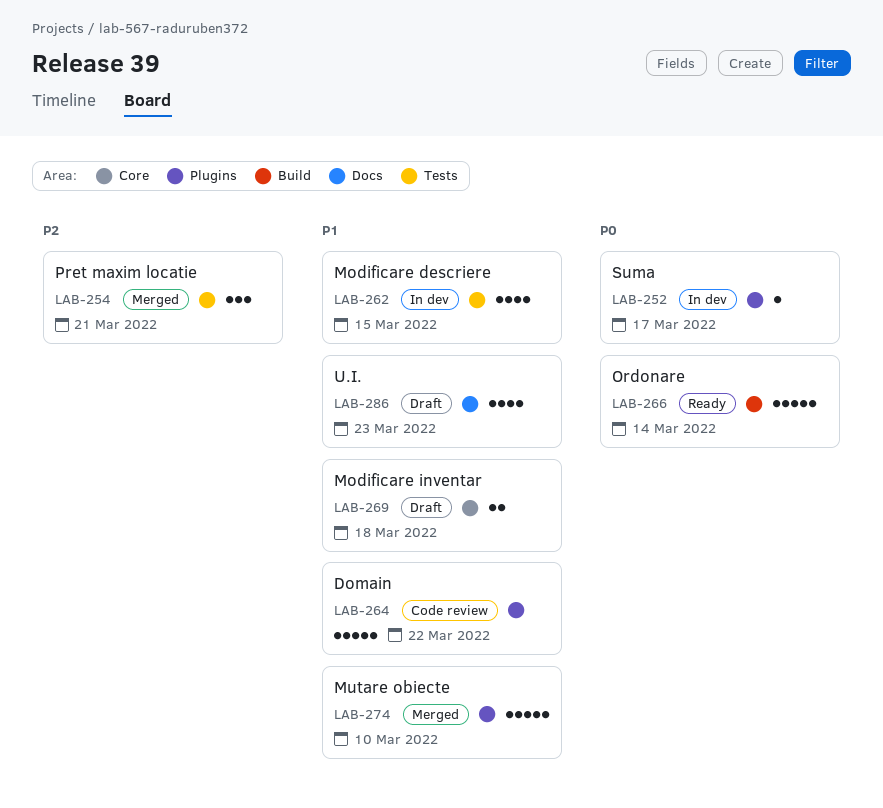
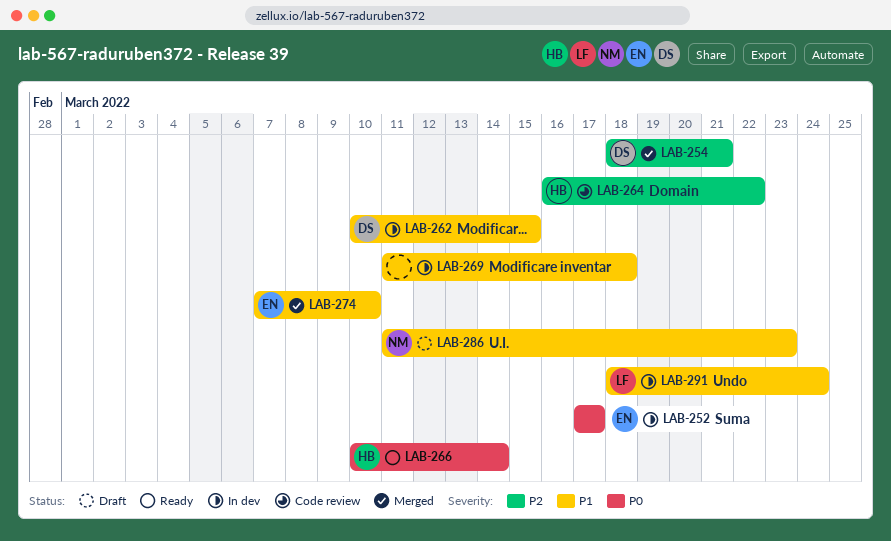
LAB-264, priority: P1 -> P2
LAB-269, status: Draft -> In dev
LAB-291: none -> present

